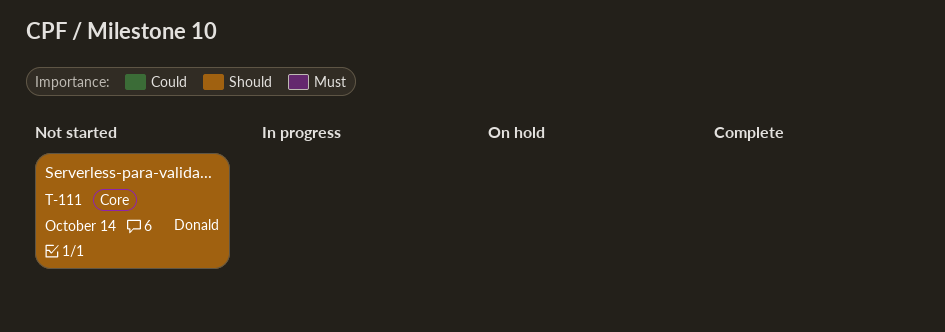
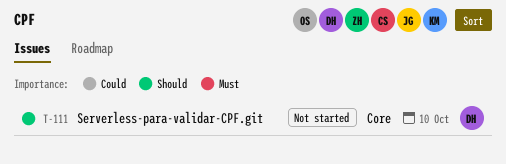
T-111, due: Oct 14 -> Oct 10

